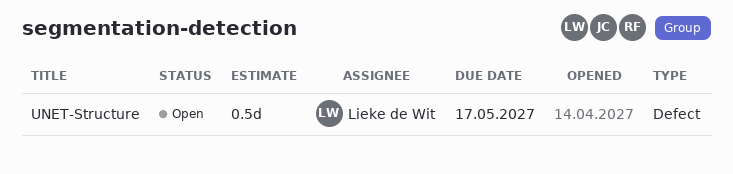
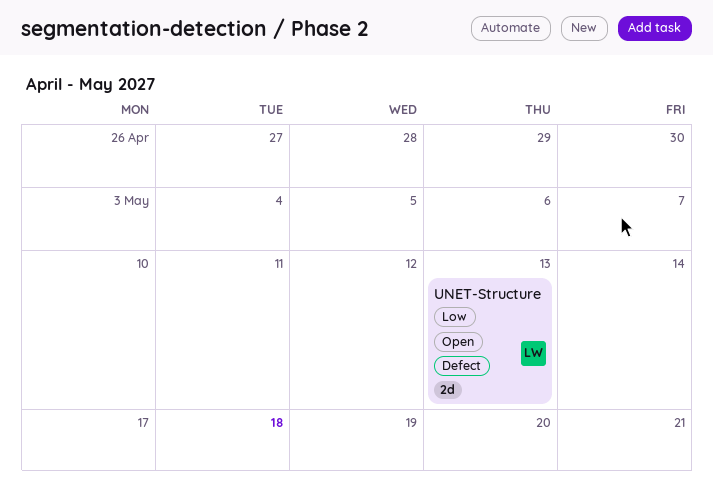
UNET-Structure, estimate: 0.5d -> 2d
UNET-Structure, due: May 17 -> May 13

